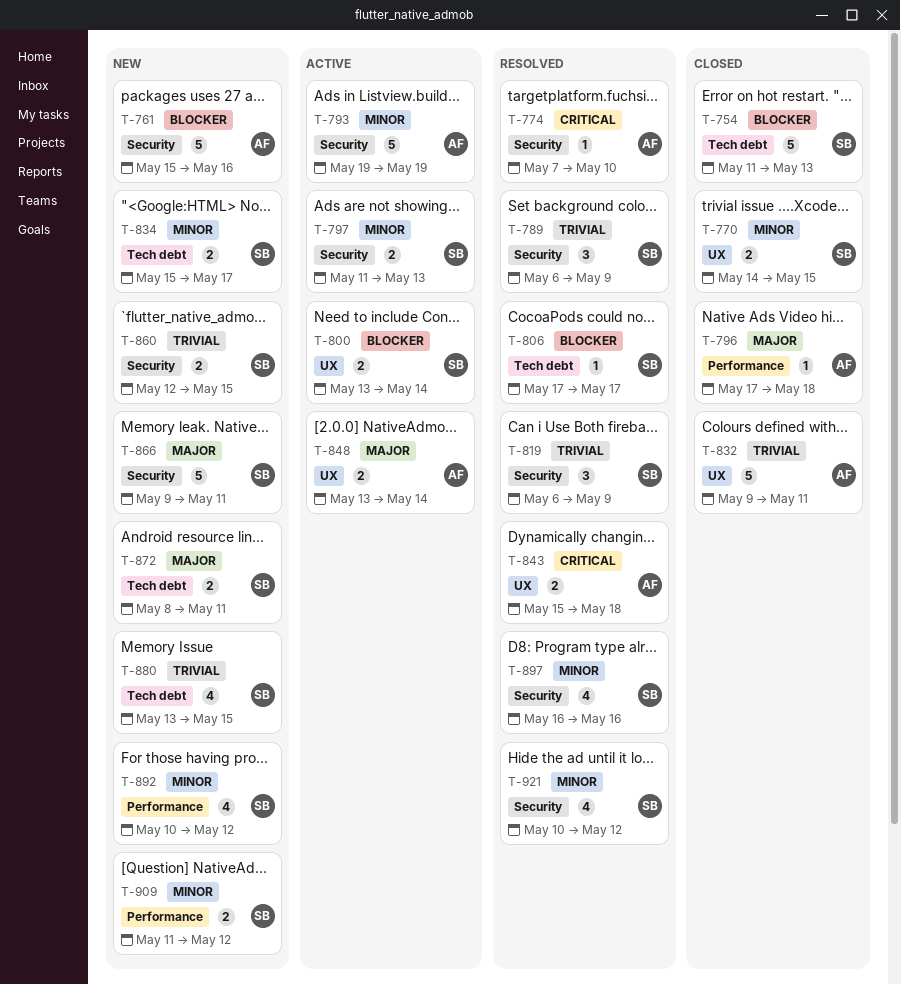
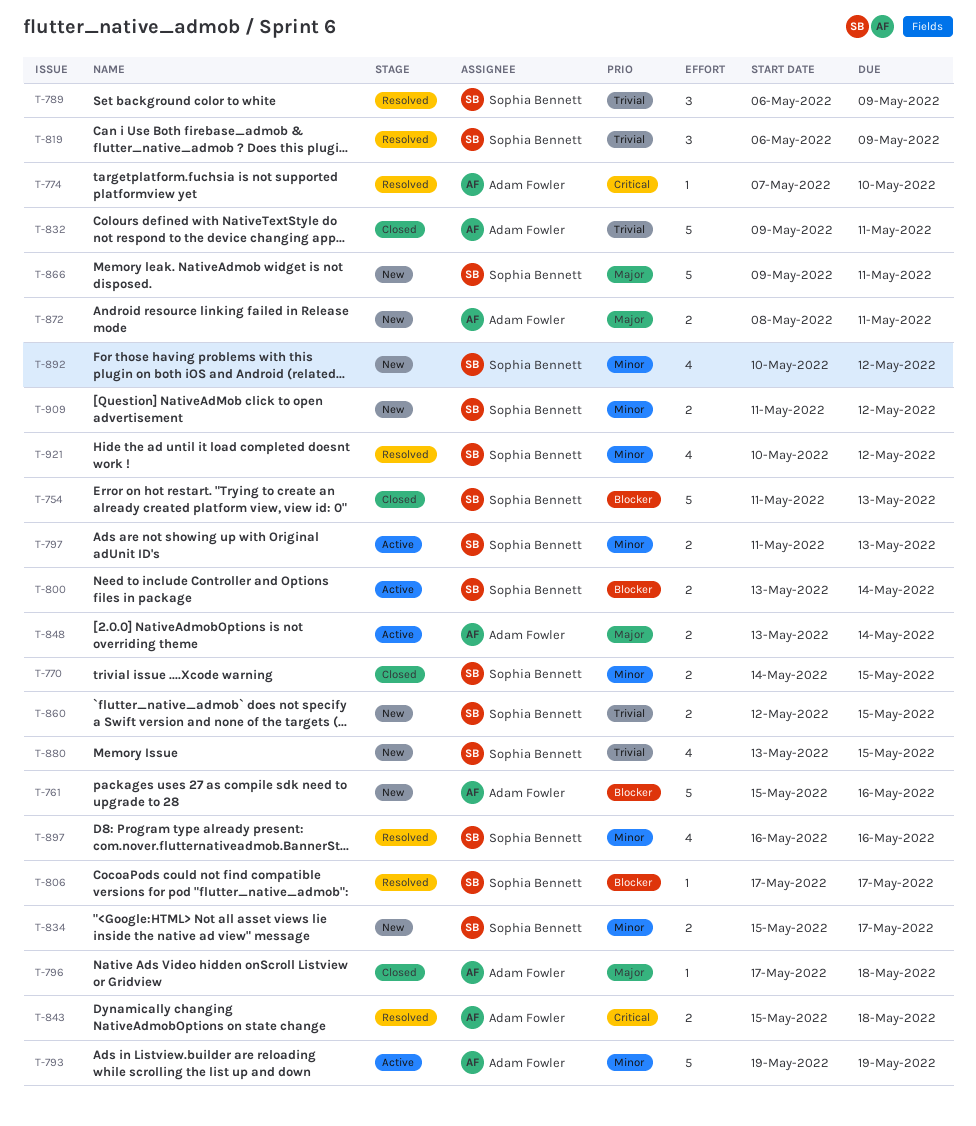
T-872, owner: Sophia Bennett -> Adam Fowler

